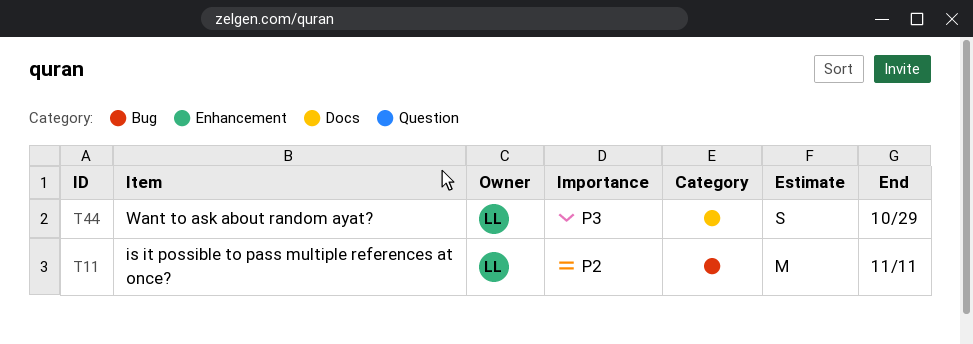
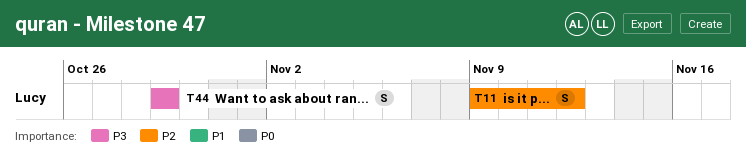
T11, estimate: M -> S
T11, due: Nov 11 -> Nov 12

